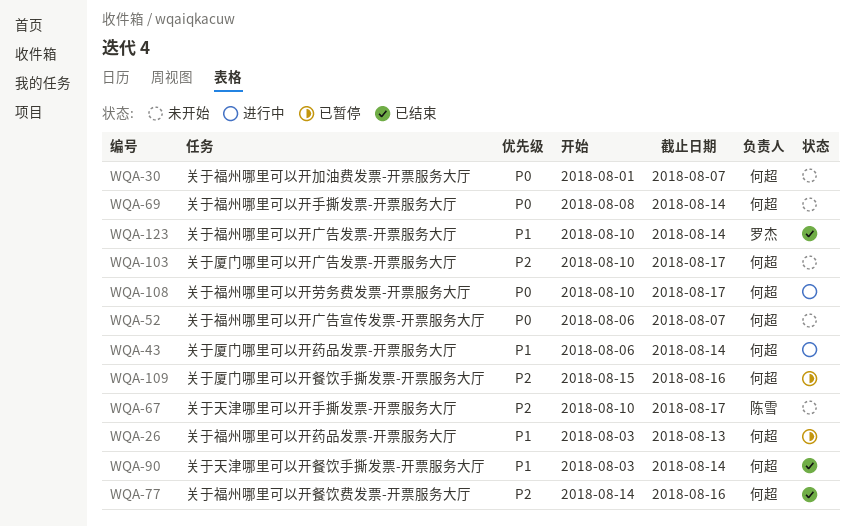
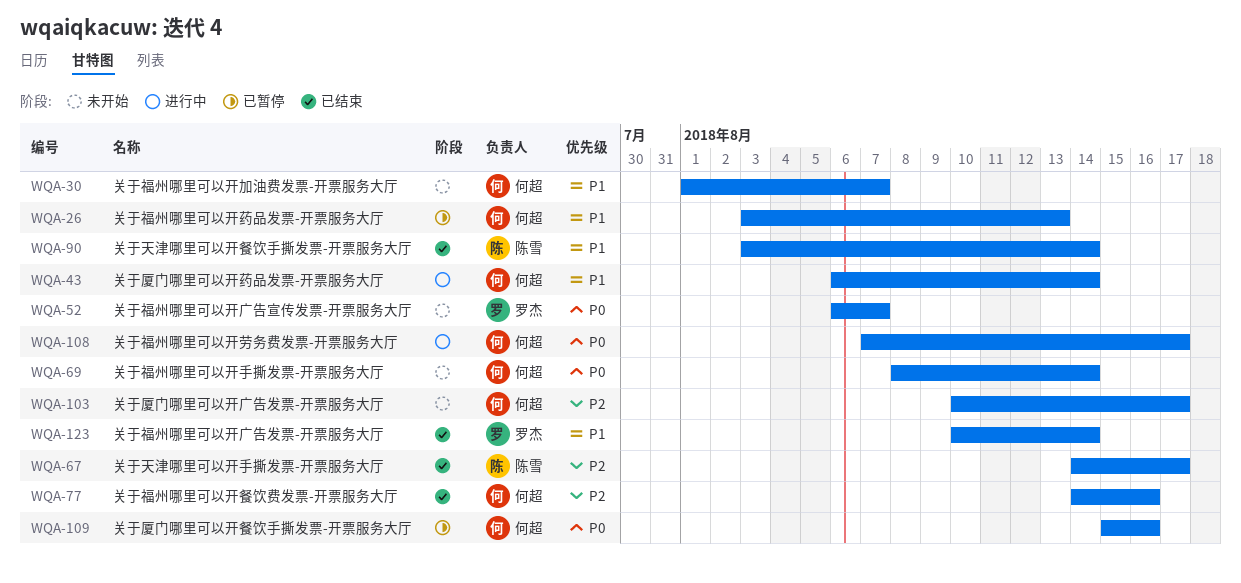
WQA-30, priority: P0 -> P1
WQA-52, owner: 何超 -> 罗杰
WQA-67, status: 未开始 -> 已结束
WQA-67, start: Aug 10 -> Aug 14
WQA-90, owner: 何超 -> 陈雪
WQA-108, start: Aug 10 -> Aug 7
WQA-109, priority: P2 -> P0

